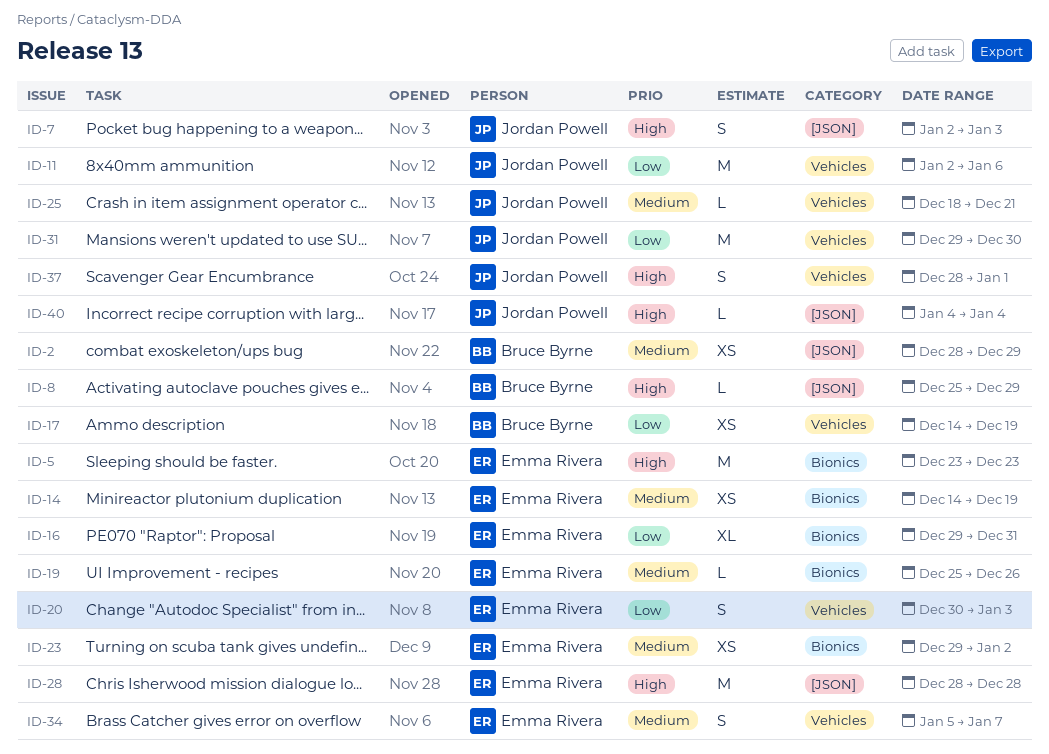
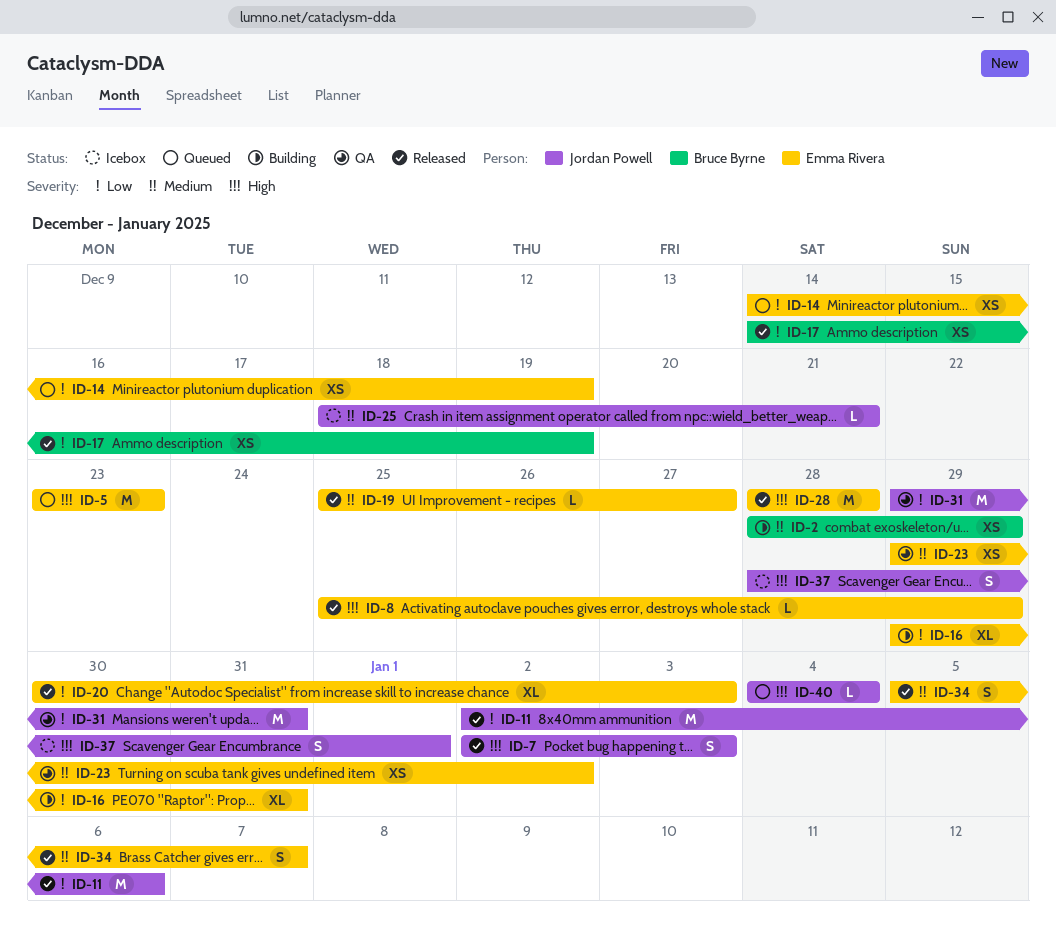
ID-8, owner: Bruce Byrne -> Emma Rivera
ID-14, priority: Medium -> Low
ID-19, due: Dec 26 -> Dec 27
ID-20, estimate: S -> XL
ID-31, due: Dec 30 -> Dec 31

